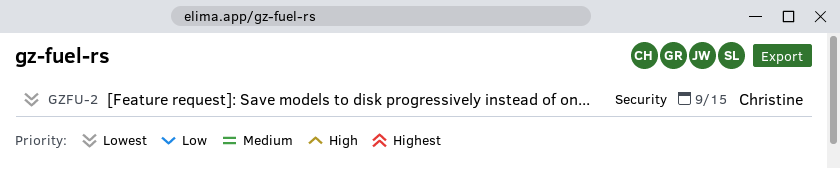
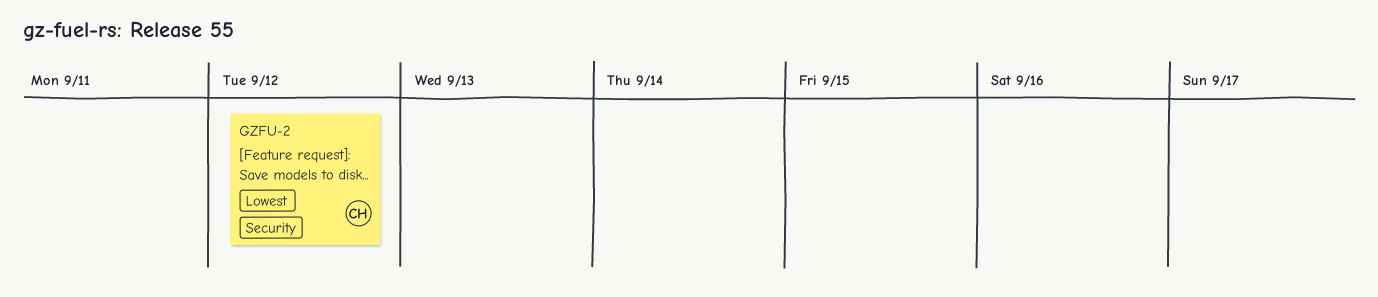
GZFU-2, due: Sep 15 -> Sep 12

